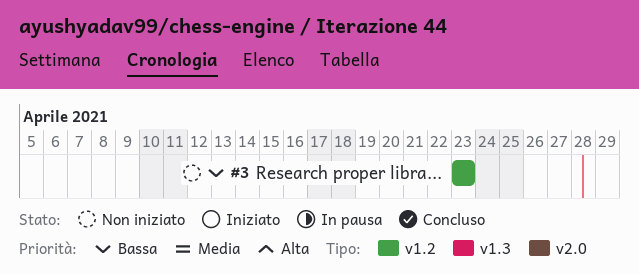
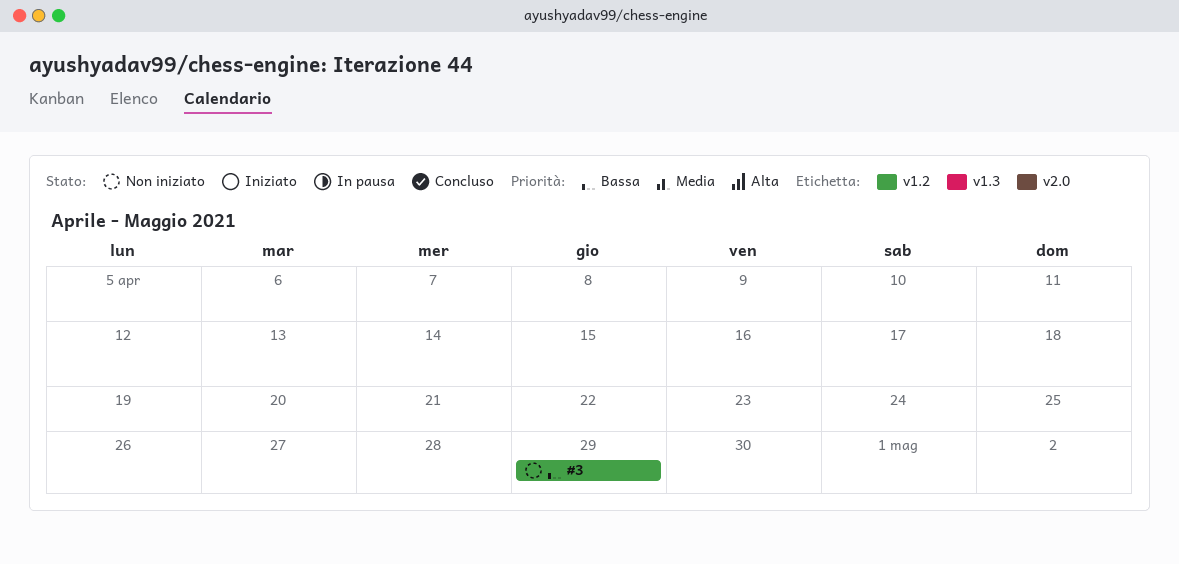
#3, start: Apr 23 -> Apr 29
#3, due: Apr 23 -> Apr 29

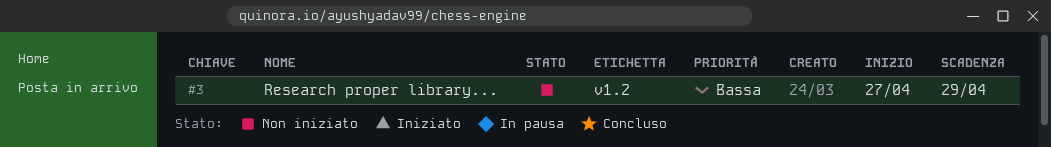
#3, start: Apr 29 -> Apr 27

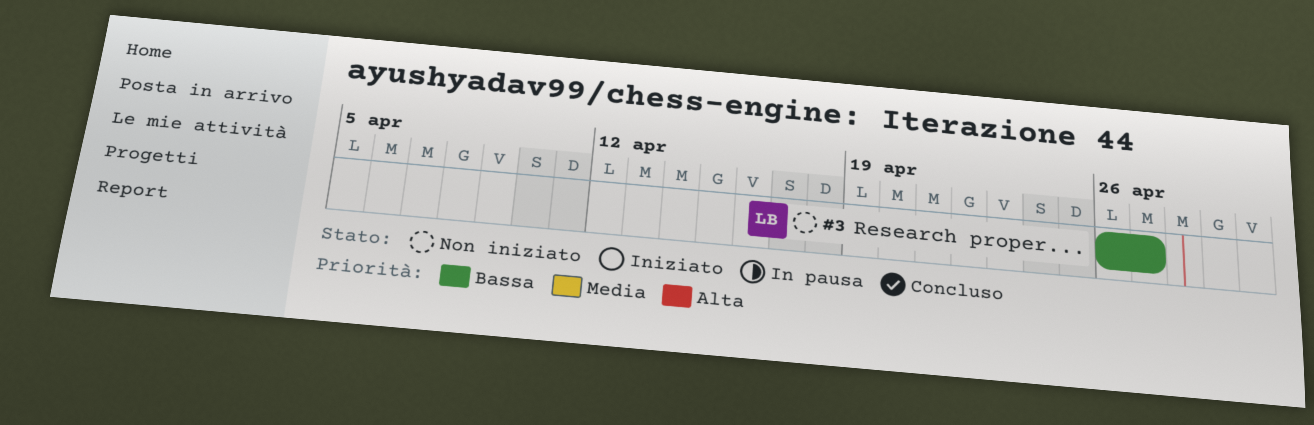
#3, start: Apr 27 -> Apr 26
#3, due: Apr 29 -> Apr 27

